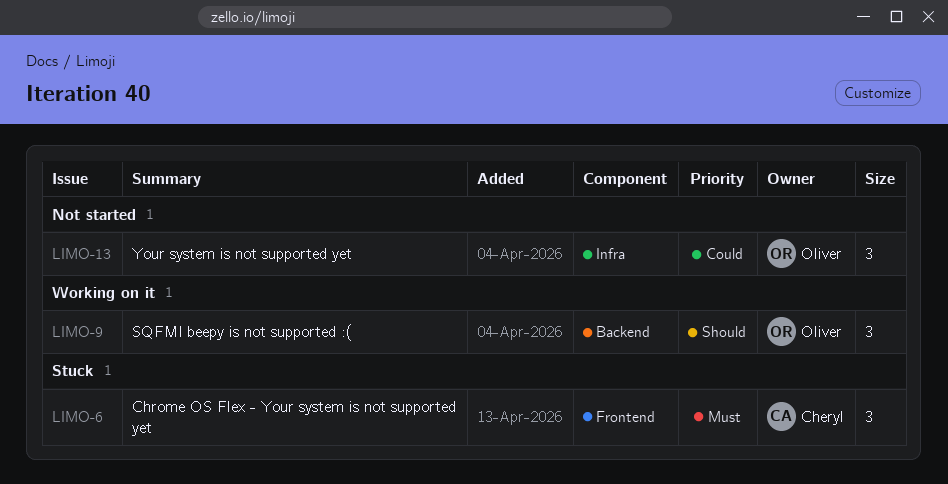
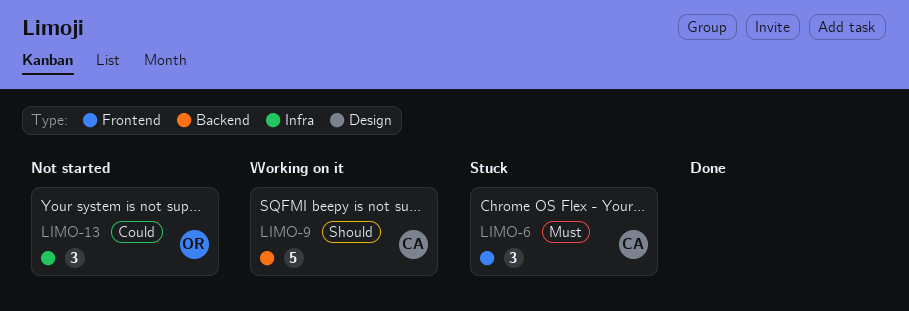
LIMO-9, owner: Oliver -> Cheryl
LIMO-9, estimate: 3 -> 5

